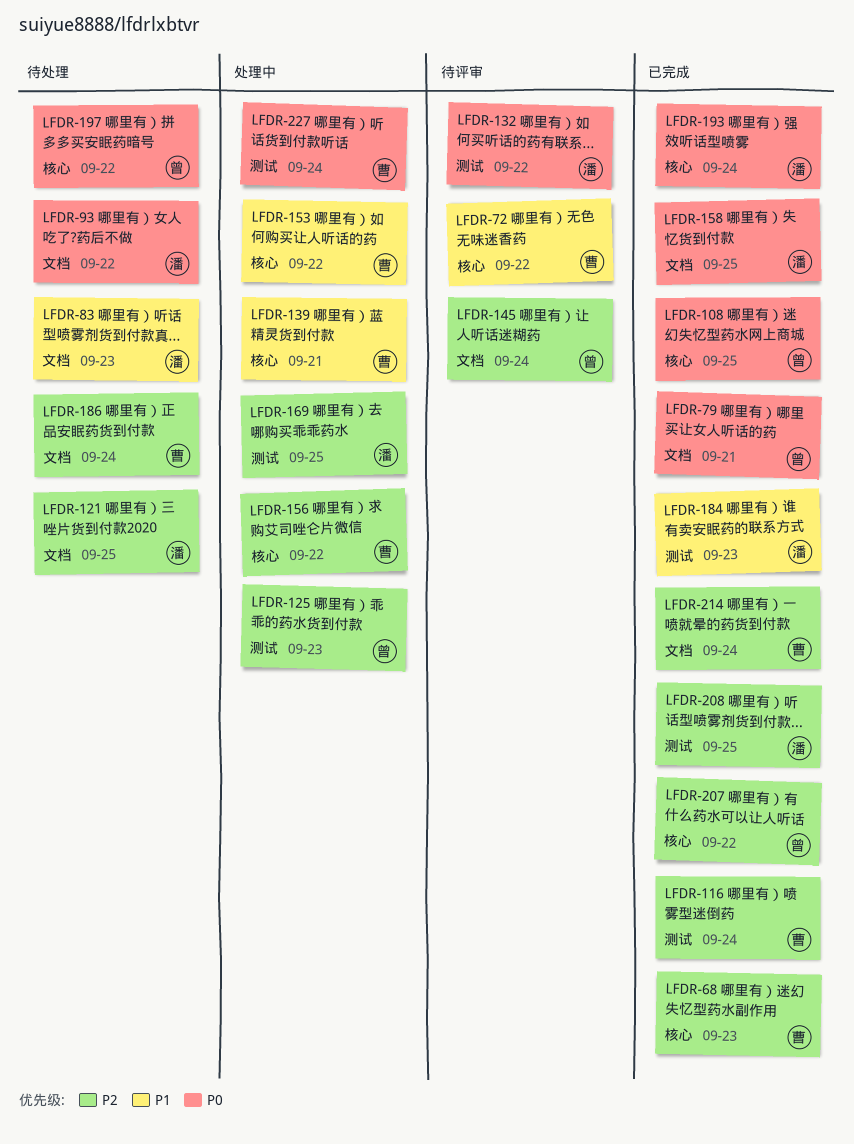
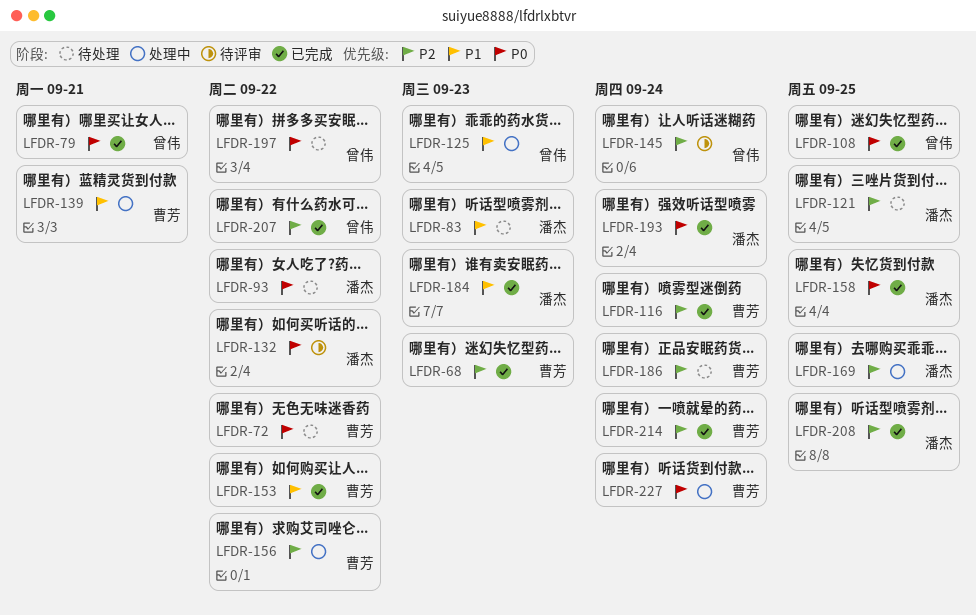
LFDR-72, status: 待评审 -> 待处理
LFDR-72, priority: P1 -> P0
LFDR-125, priority: P2 -> P1
LFDR-153, status: 处理中 -> 已完成

